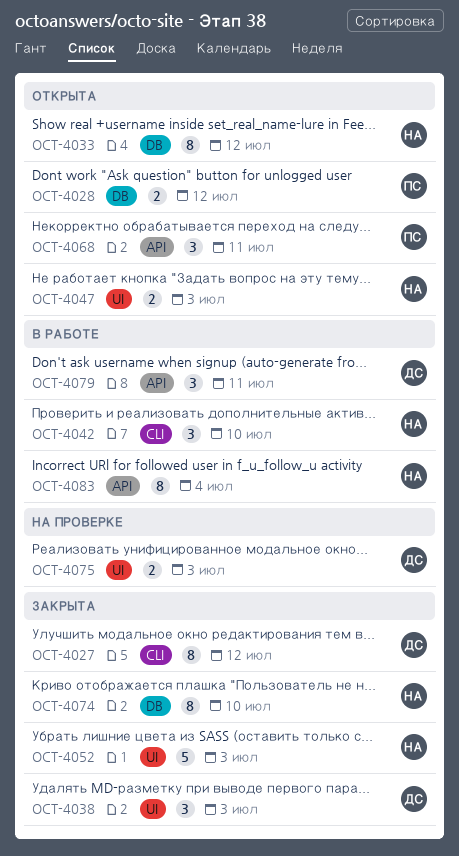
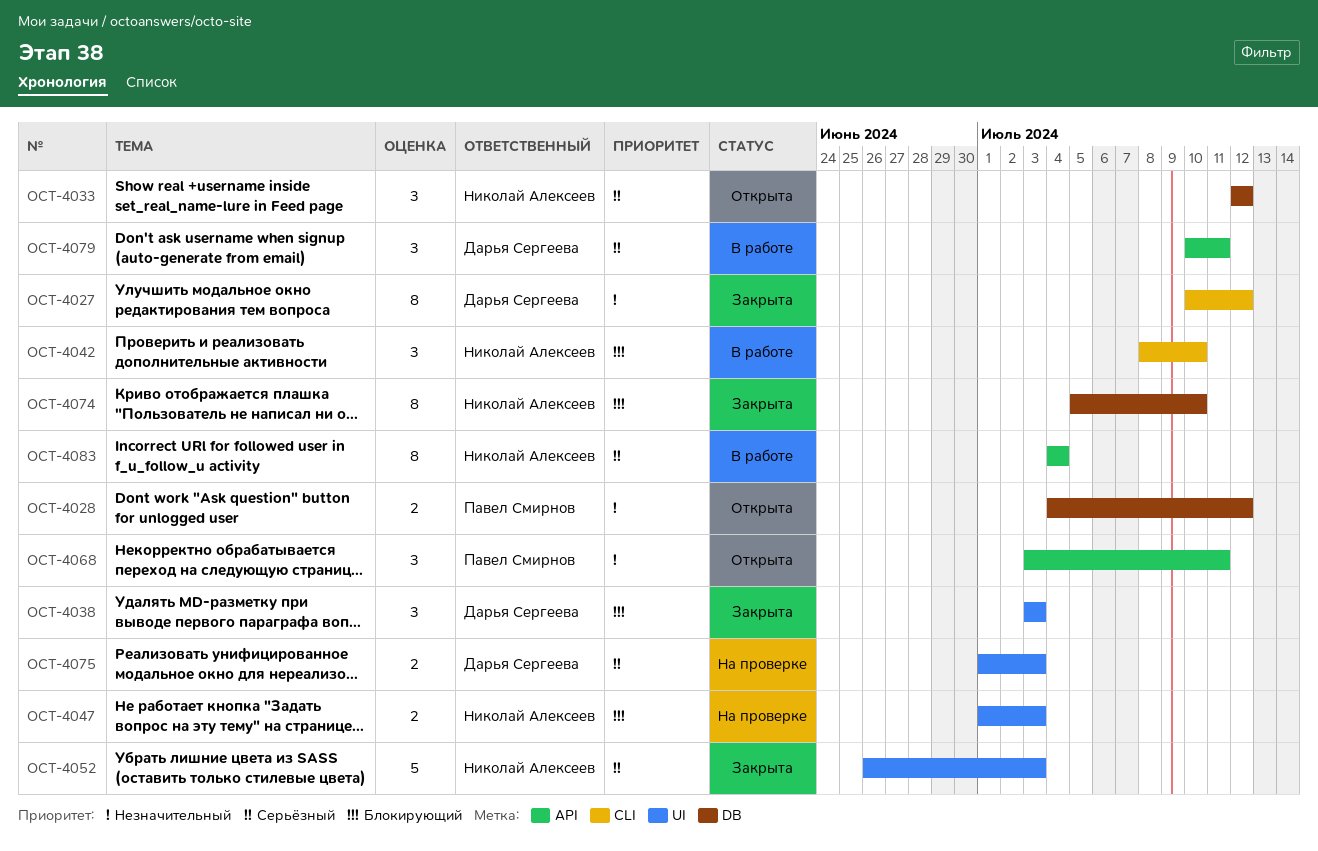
OCT-4033, estimate: 8 -> 3
OCT-4047, status: Открыта -> На проверке

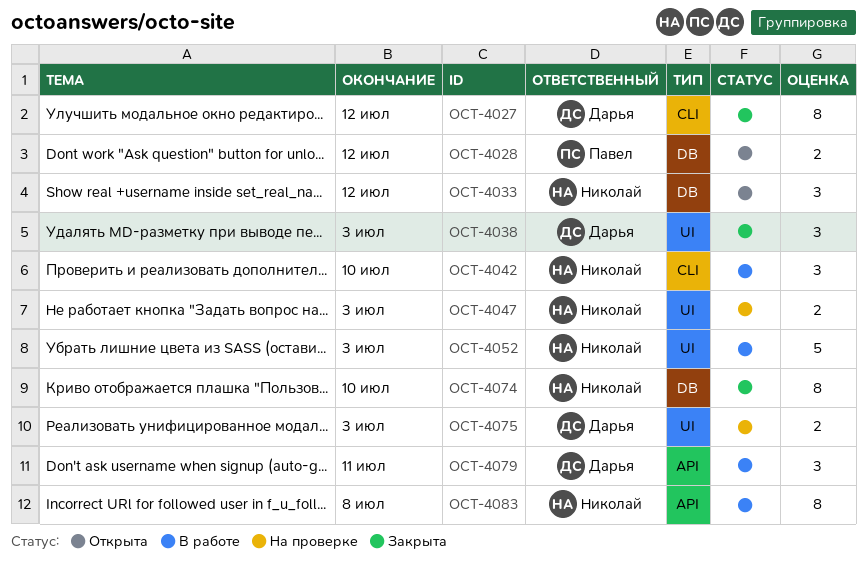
OCT-4052, status: Закрыта -> В работе
OCT-4068: present -> none
OCT-4083, due: Jul 4 -> Jul 8

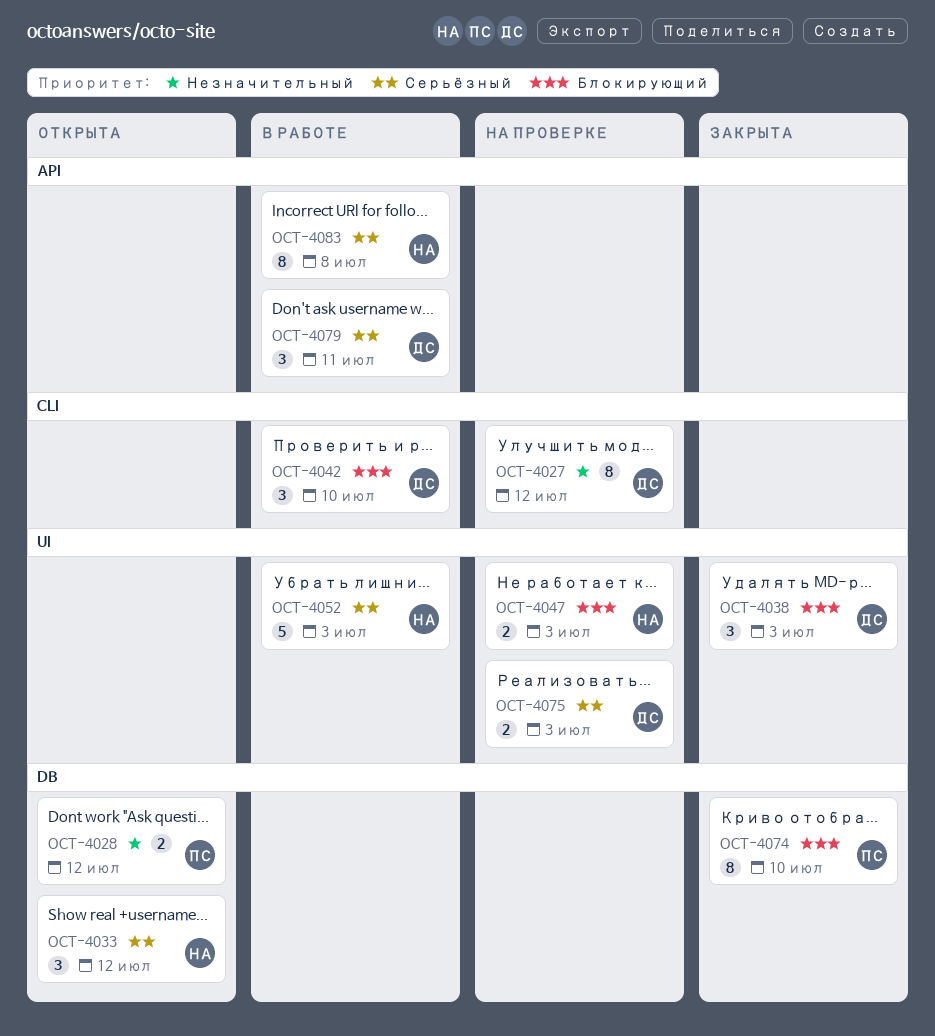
OCT-4027, status: Закрыта -> На проверке
OCT-4042, owner: Николай -> Дарья
OCT-4074, owner: Николай -> Павел

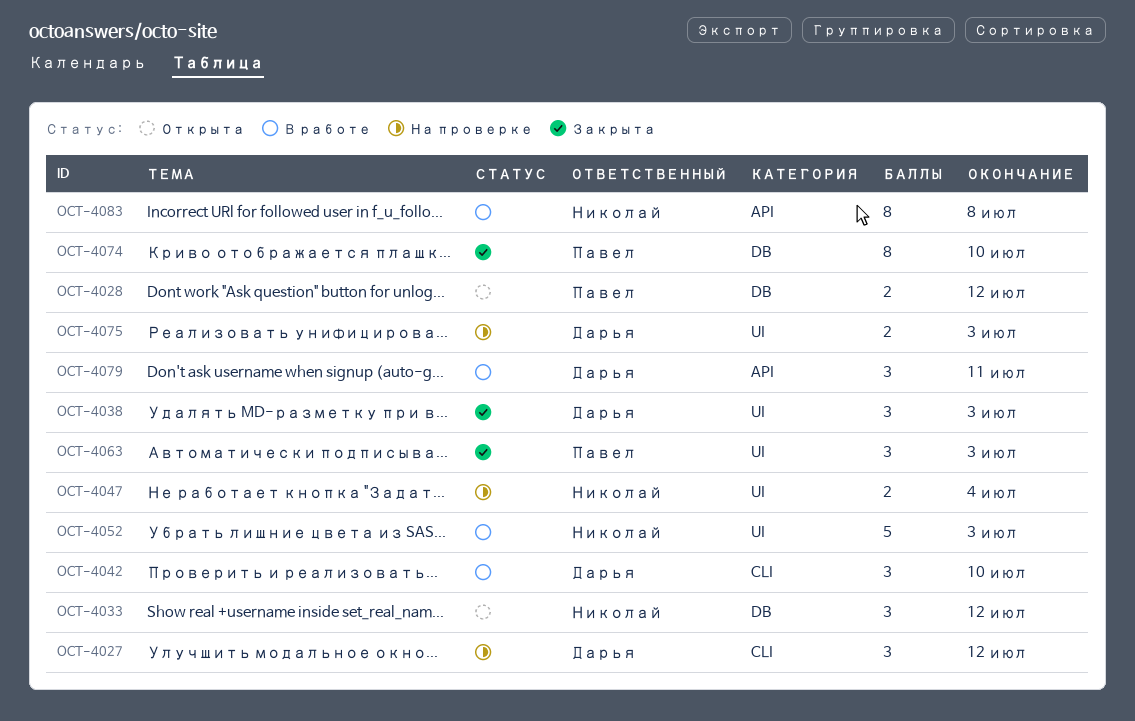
OCT-4027, estimate: 8 -> 3
OCT-4047, due: Jul 3 -> Jul 4
OCT-4063: none -> present

